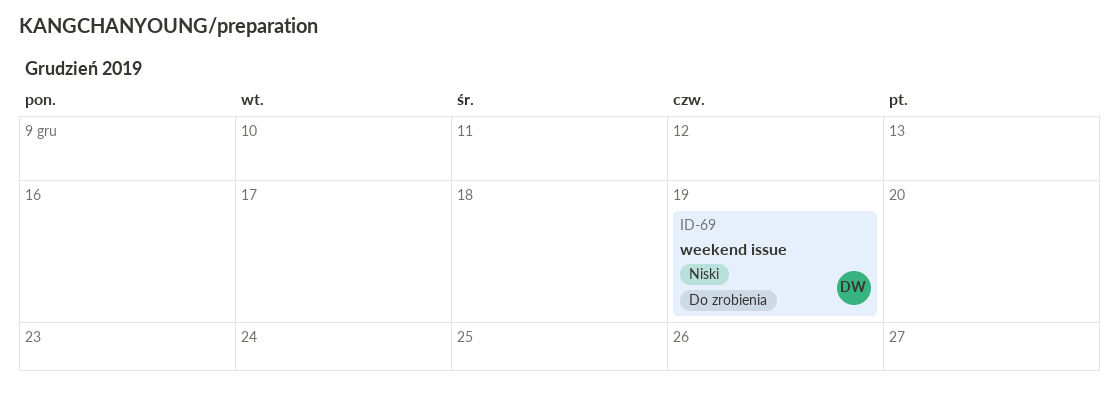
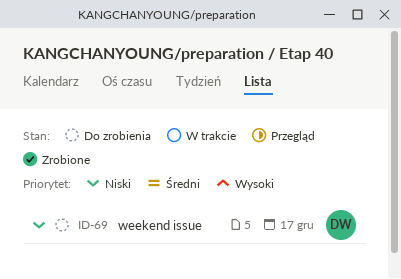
ID-69, due: Dec 19 -> Dec 17

